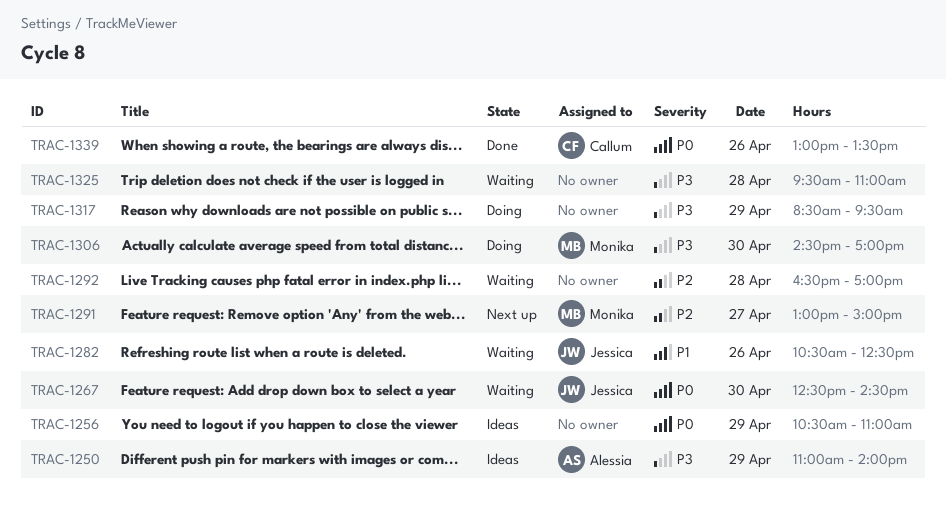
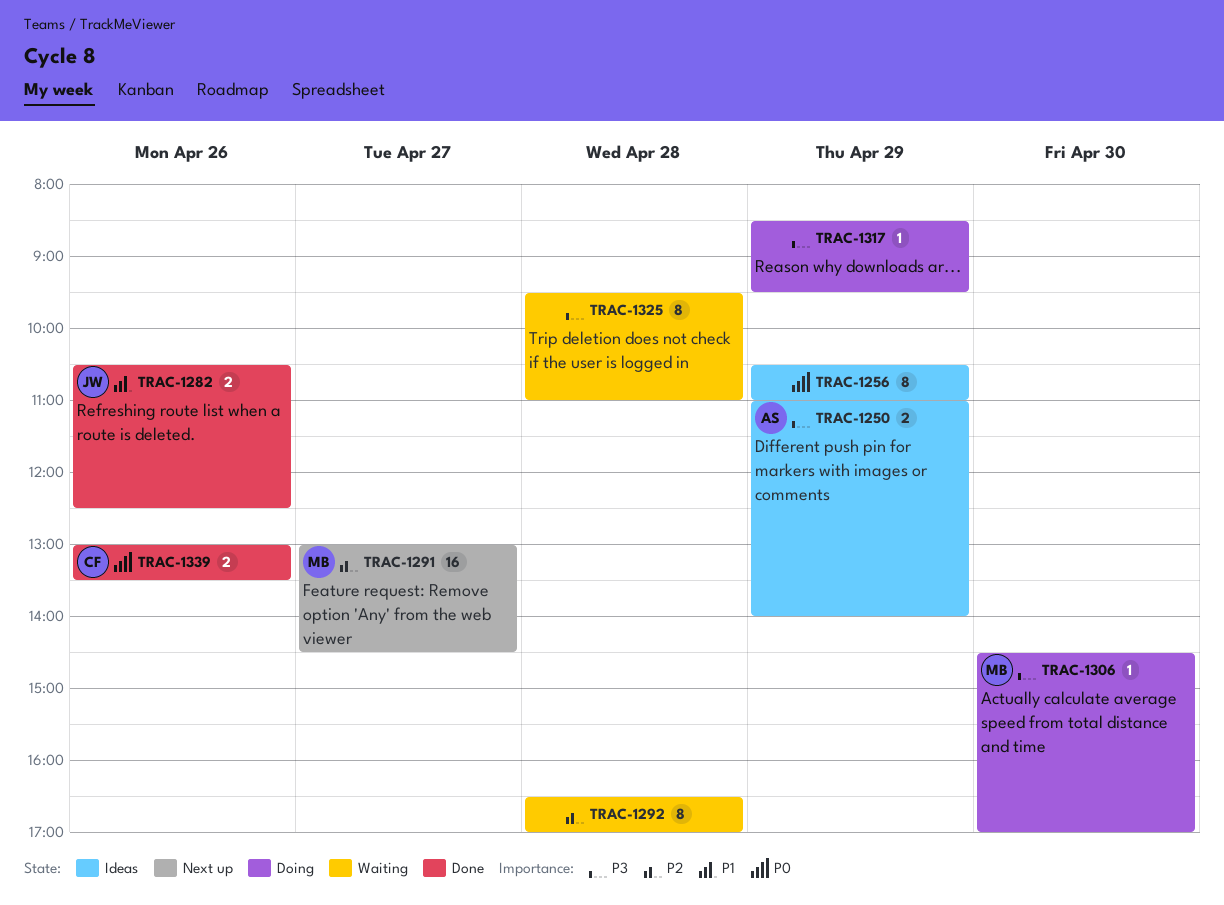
TRAC-1267: present -> none
TRAC-1282, status: Waiting -> Done
TRAC-1291, ends: 15:00 -> 14:30

